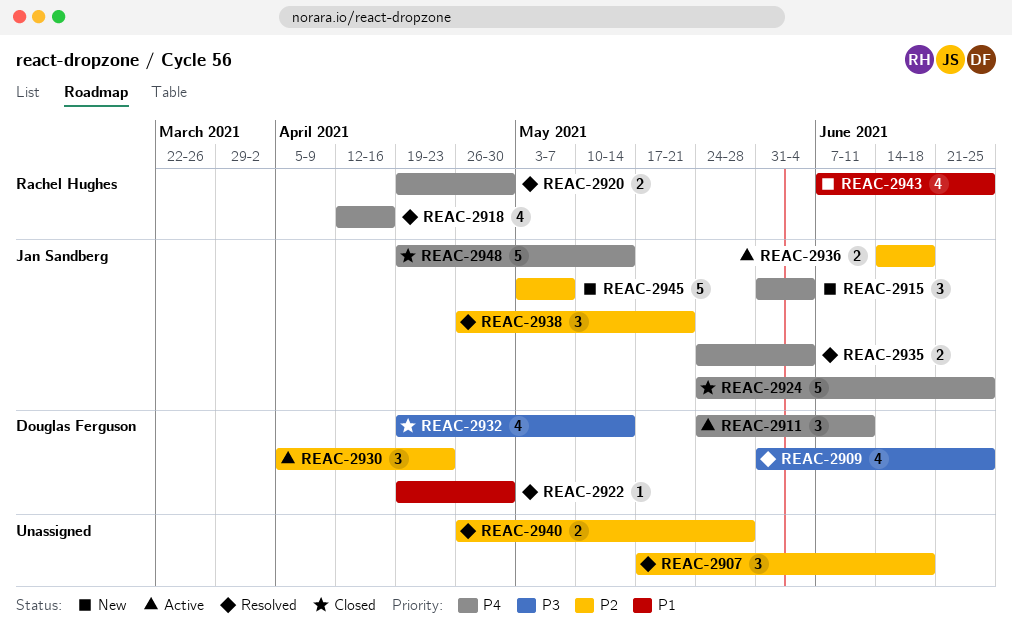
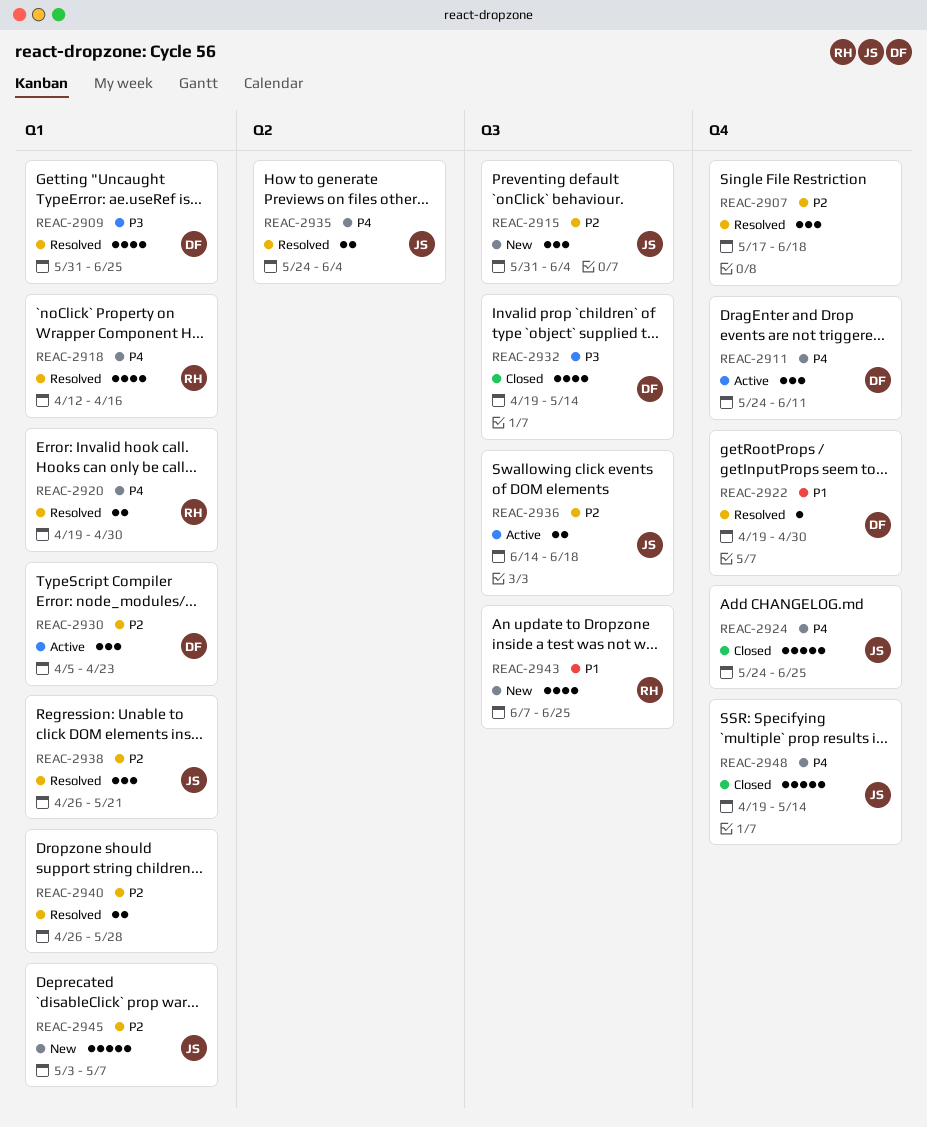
REAC-2915, priority: P4 -> P2

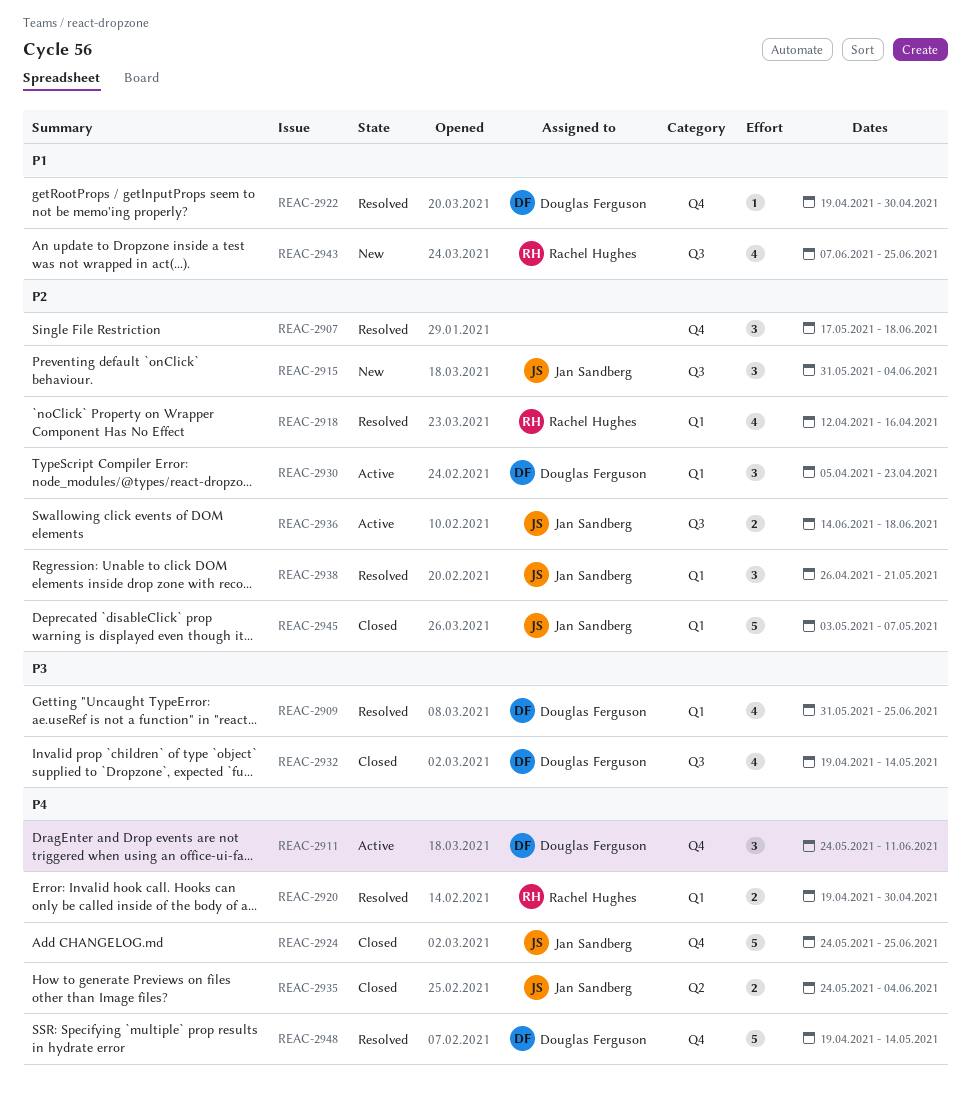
REAC-2918, priority: P4 -> P2
REAC-2935, status: Resolved -> Closed
REAC-2940: present -> none
REAC-2945, status: New -> Closed
REAC-2948, status: Closed -> Resolved
REAC-2948, owner: Jan Sandberg -> Douglas Ferguson

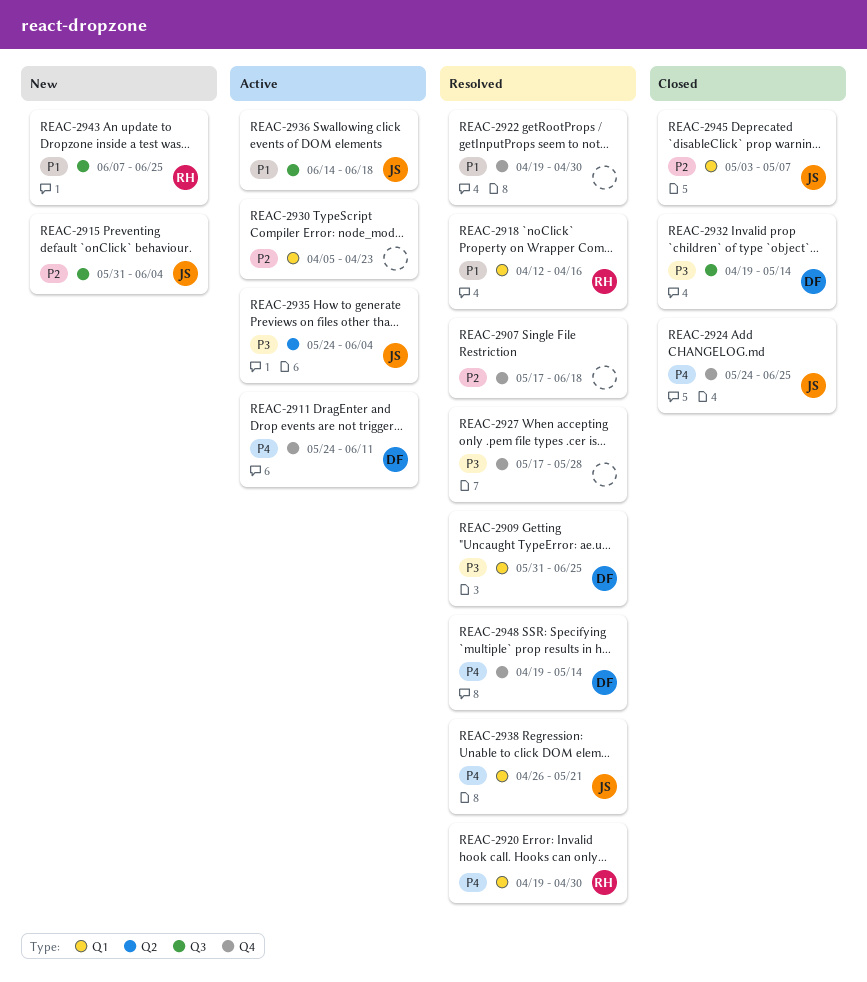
REAC-2918, priority: P2 -> P1
REAC-2922, owner: Douglas Ferguson -> none
REAC-2927: none -> present
REAC-2930, owner: Douglas Ferguson -> none
REAC-2935, status: Closed -> Active
REAC-2935, priority: P4 -> P3
REAC-2936, priority: P2 -> P1
REAC-2938, priority: P2 -> P4

